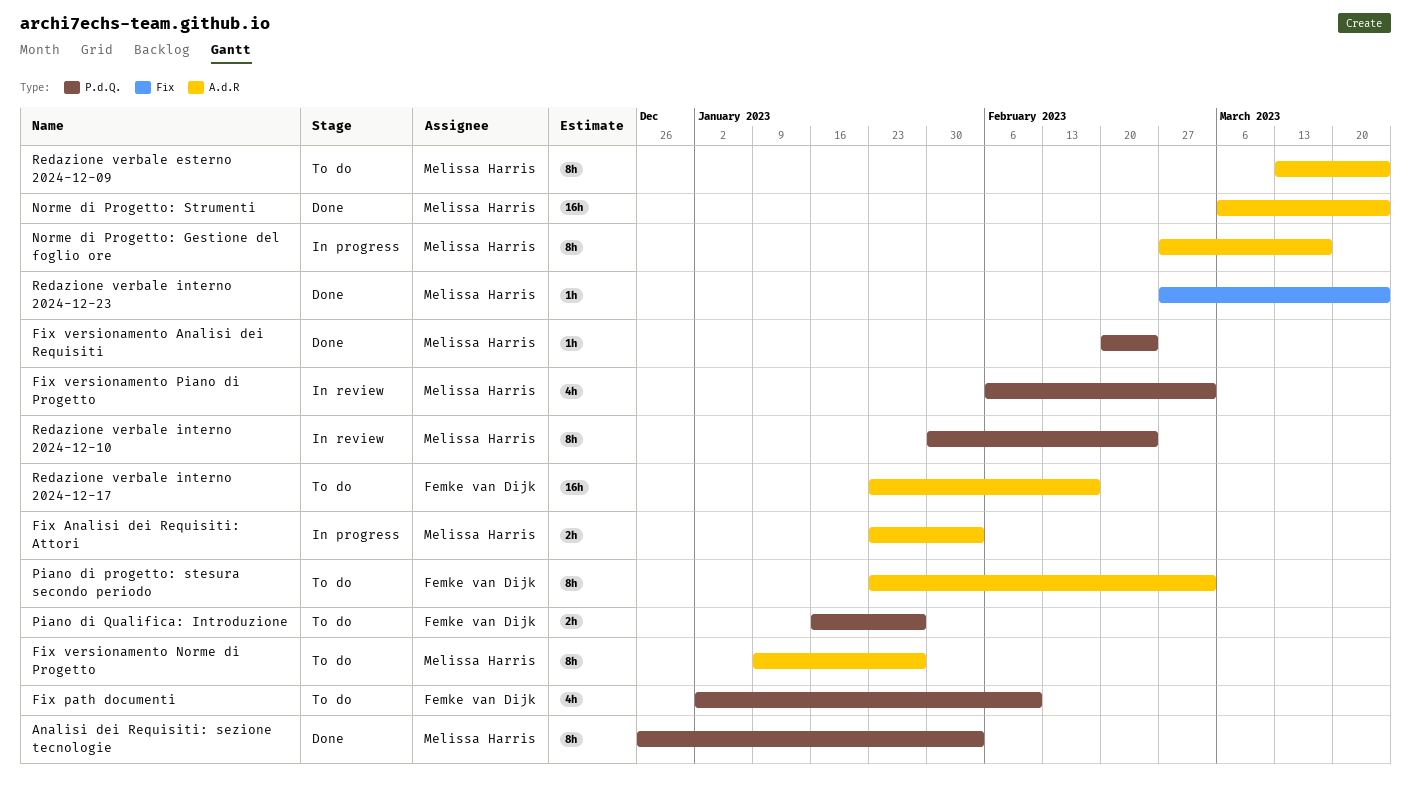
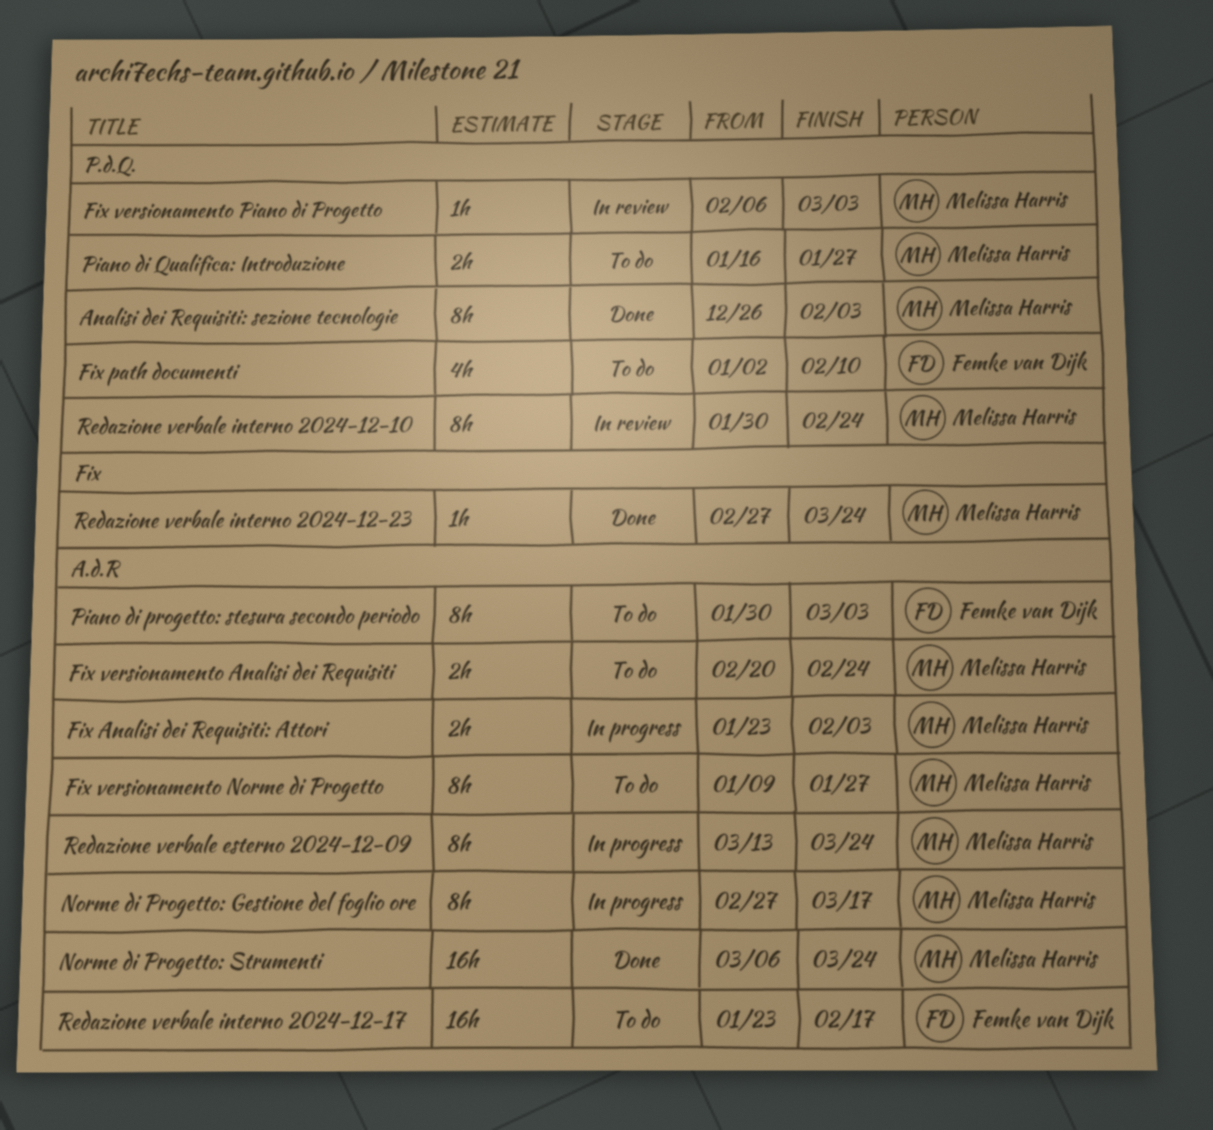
Fix versionamento Analisi dei Requisiti, status: Done -> To do
Fix versionamento Analisi dei Requisiti, label: P.d.Q. -> A.d.R
Fix versionamento Analisi dei Requisiti, estimate: 1h -> 2h
Fix versionamento Piano di Progetto, estimate: 4h -> 1h
Piano di progetto: stesura secondo periodo, start: Jan 23 -> Jan 30
Piano di Qualifica: Introduzione, owner: Femke van Dijk -> Melissa Harris
Redazione verbale esterno 2024-12-09, status: To do -> In progress

